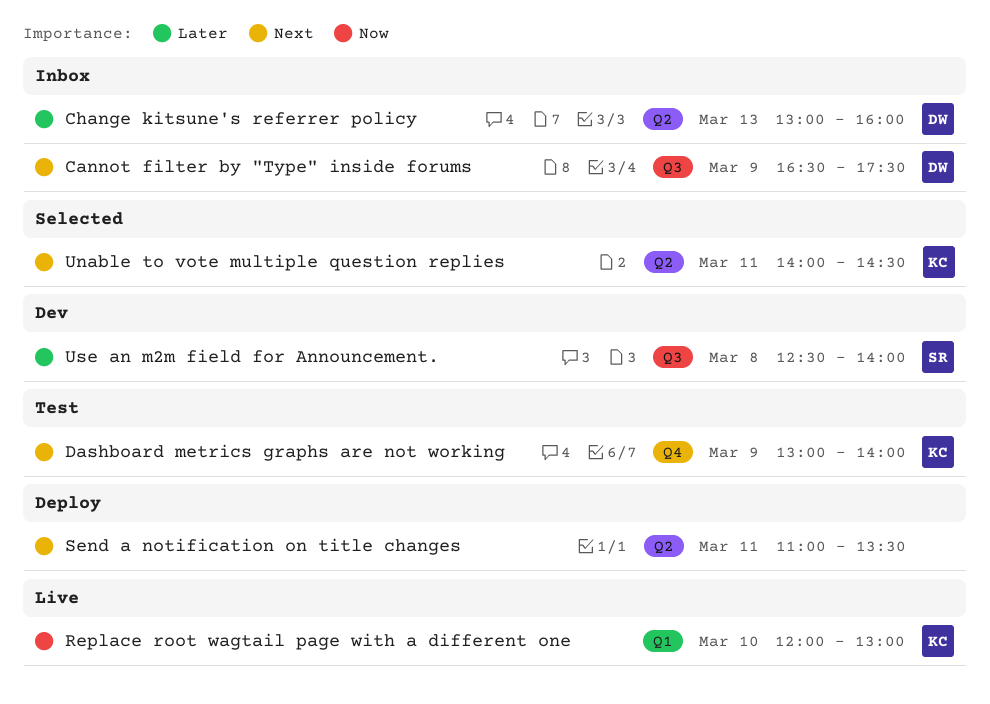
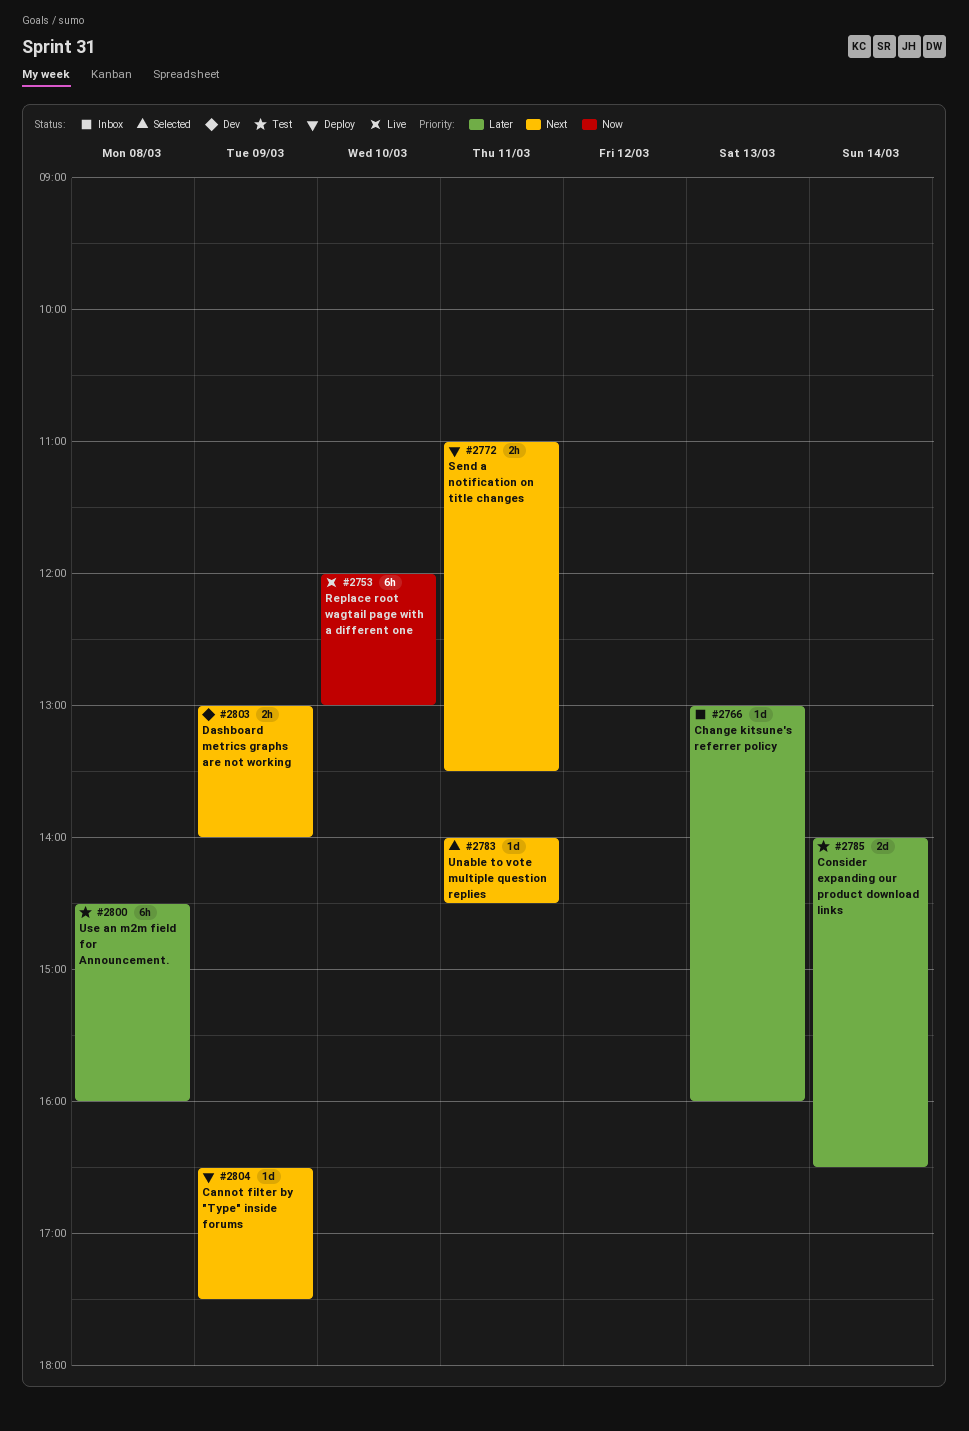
Cannot filter by "Type" inside forums, status: Inbox -> Deploy
Consider expanding our product download links: none -> present
Dashboard metrics graphs are not working, status: Test -> Dev
Use an m2m field for Announcement., status: Dev -> Test
Use an m2m field for Announcement., begins: 12:30 -> 14:30
Use an m2m field for Announcement., ends: 14:00 -> 16:00

